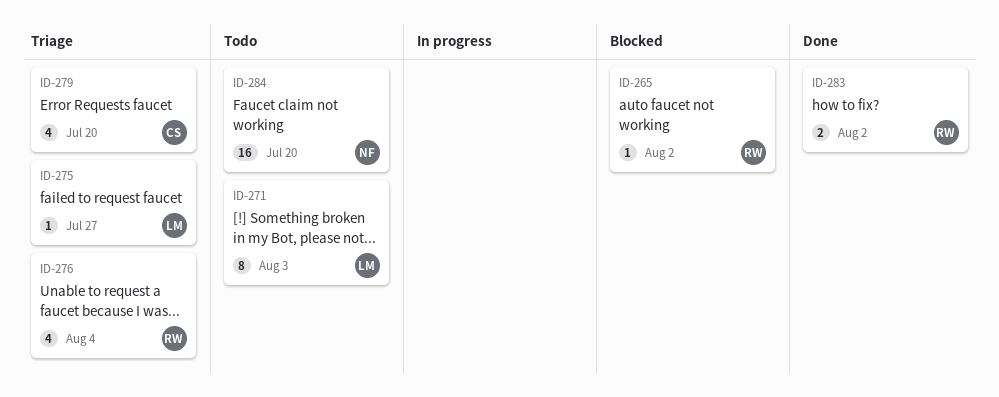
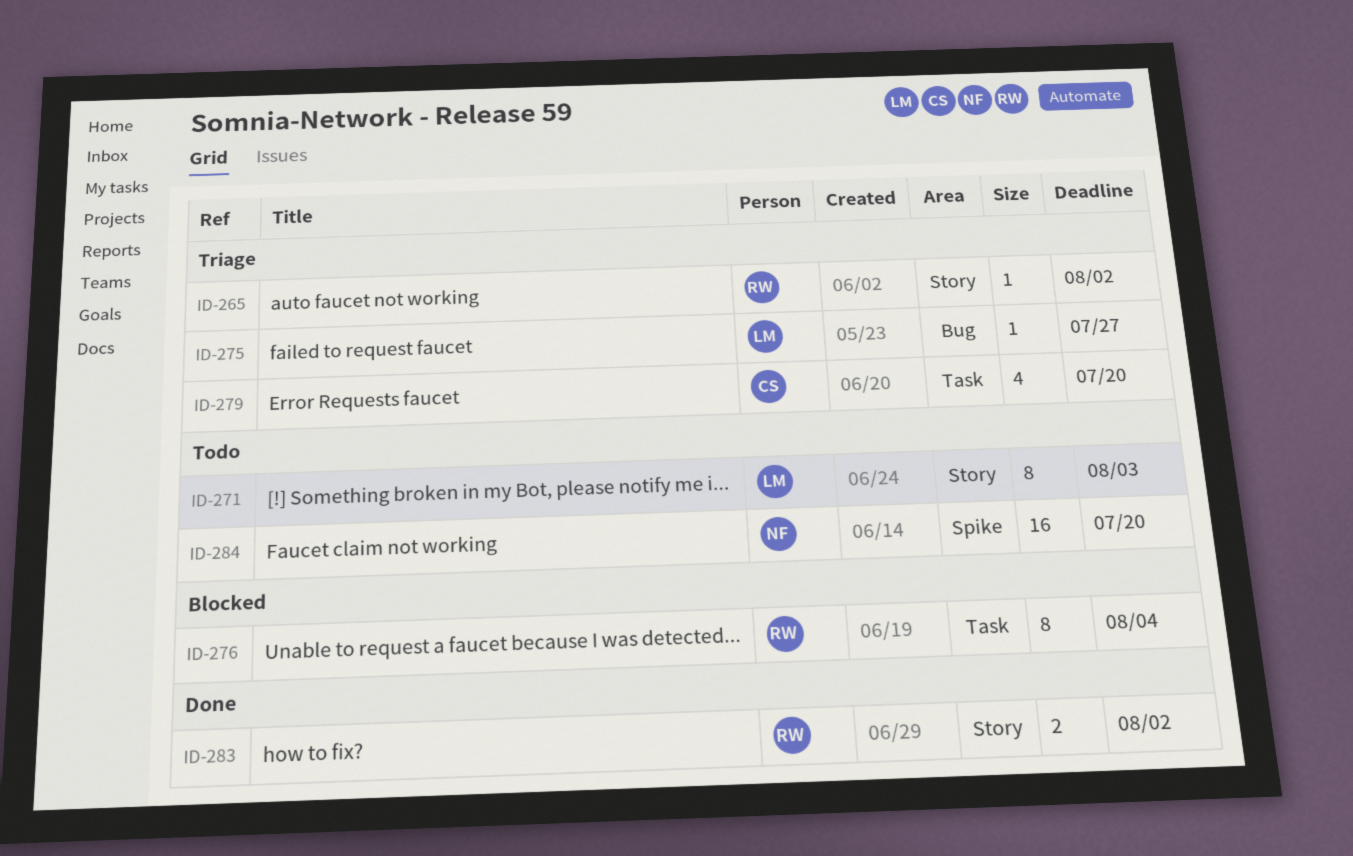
ID-265, status: Blocked -> Triage
ID-276, status: Triage -> Blocked
ID-276, estimate: 4 -> 8

